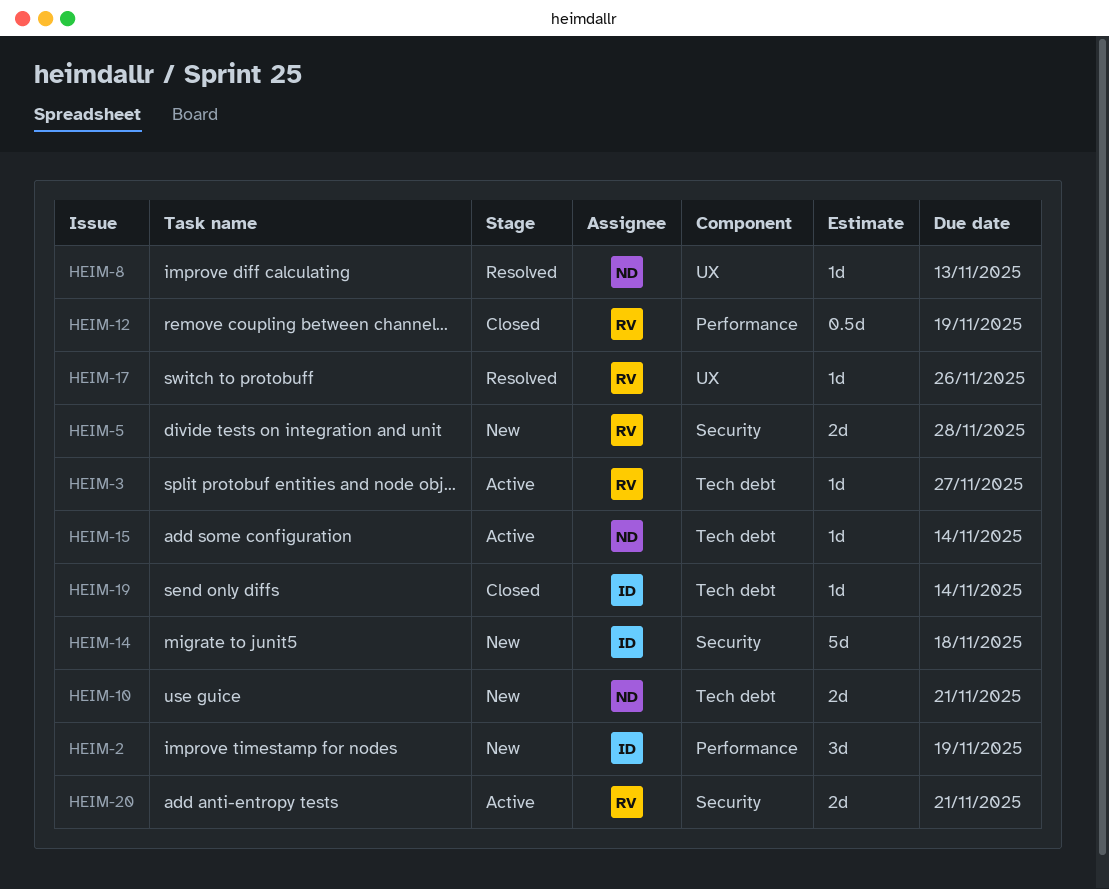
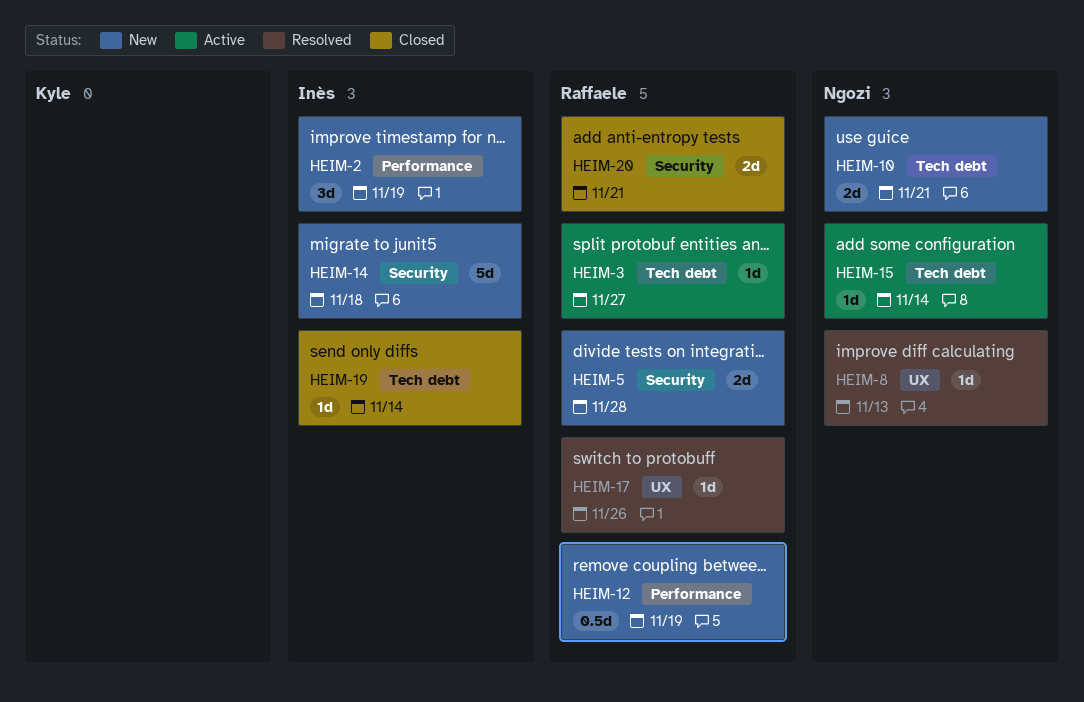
HEIM-12, status: Closed -> New
HEIM-20, status: Active -> Closed

